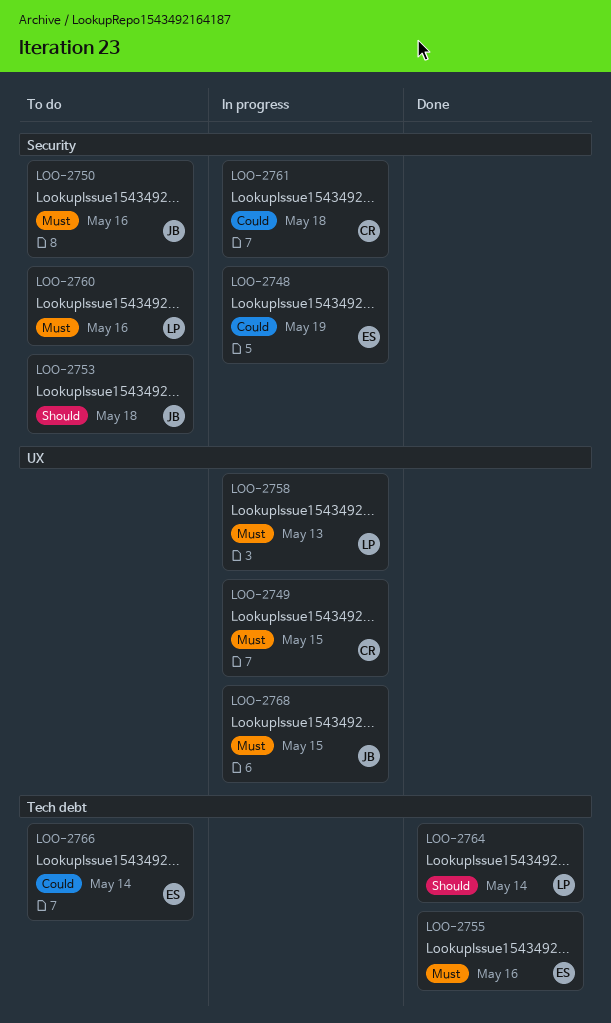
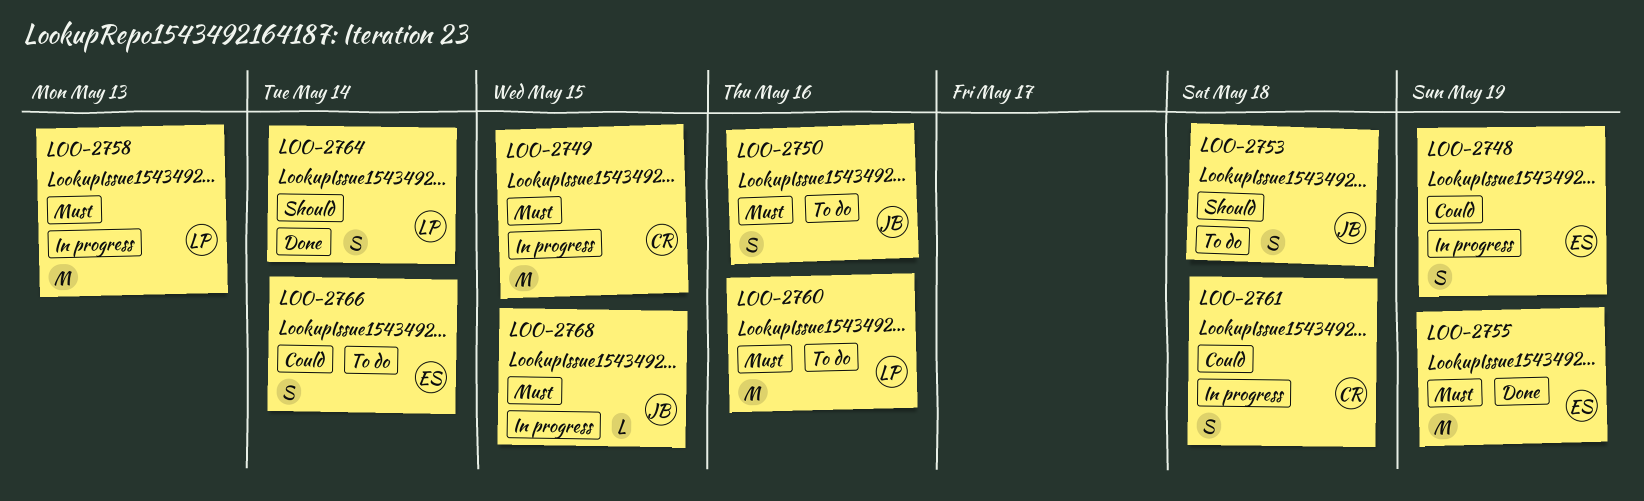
LOO-2755, due: May 16 -> May 19

